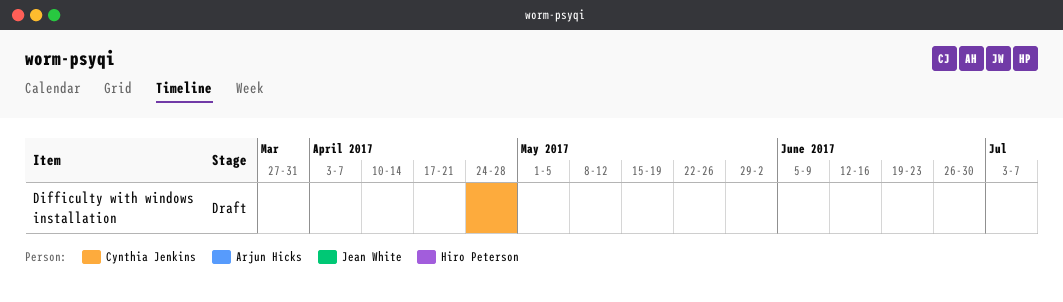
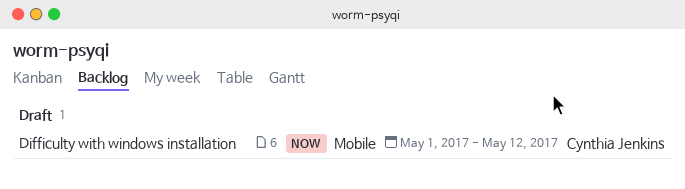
Difficulty with windows installation, start: Apr 24 -> May 1
Difficulty with windows installation, due: Apr 28 -> May 12

